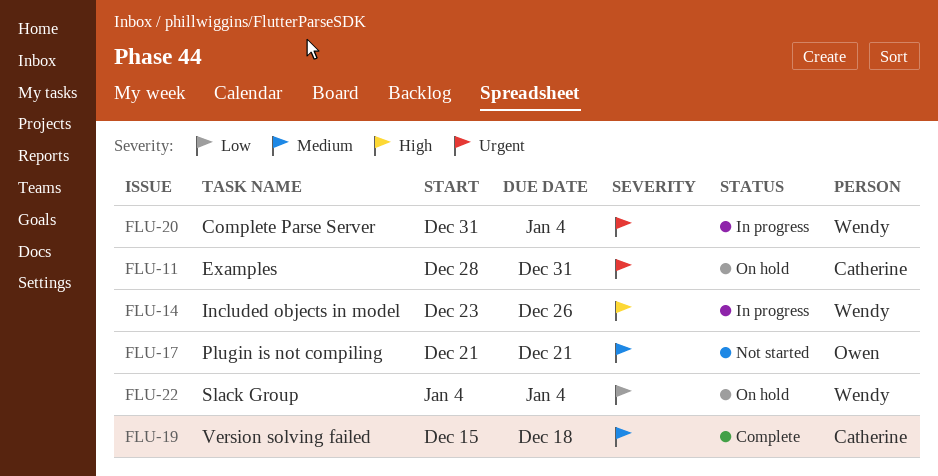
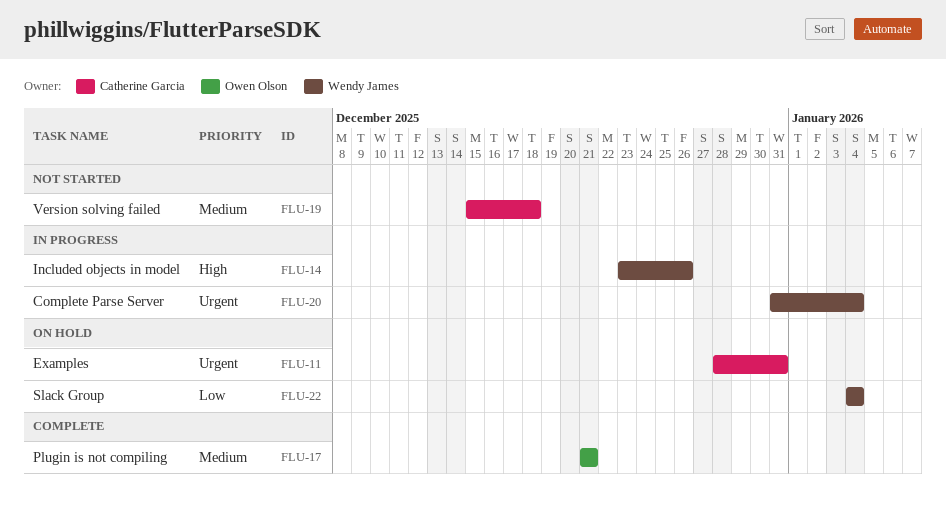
FLU-17, status: Not started -> Complete
FLU-19, status: Complete -> Not started

